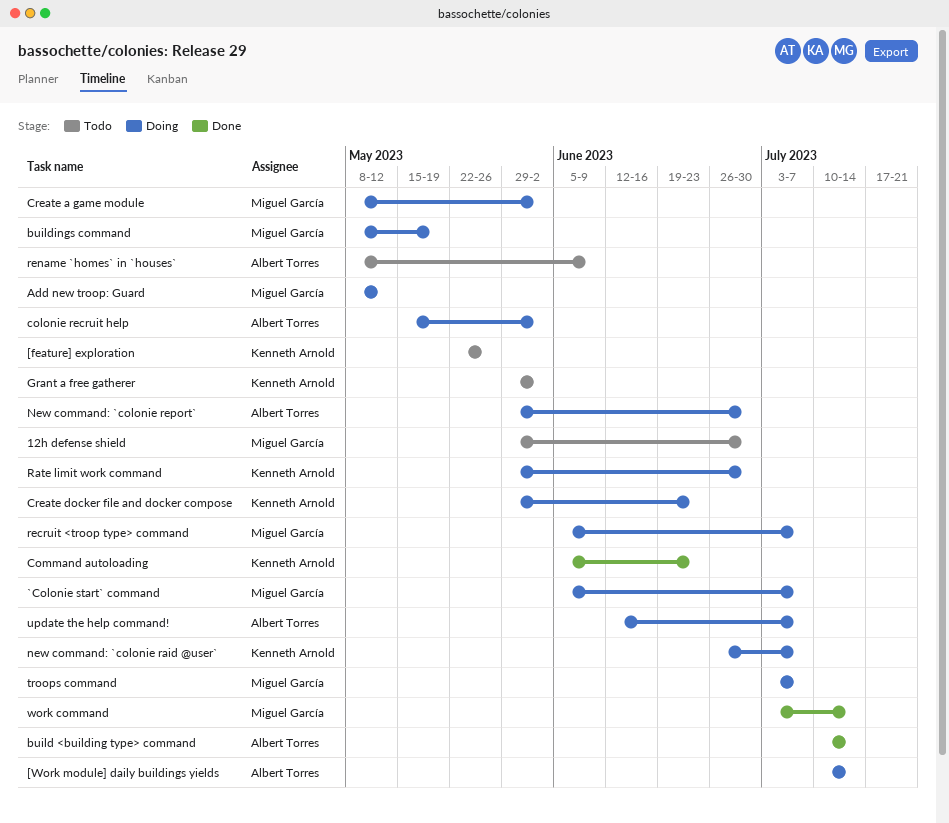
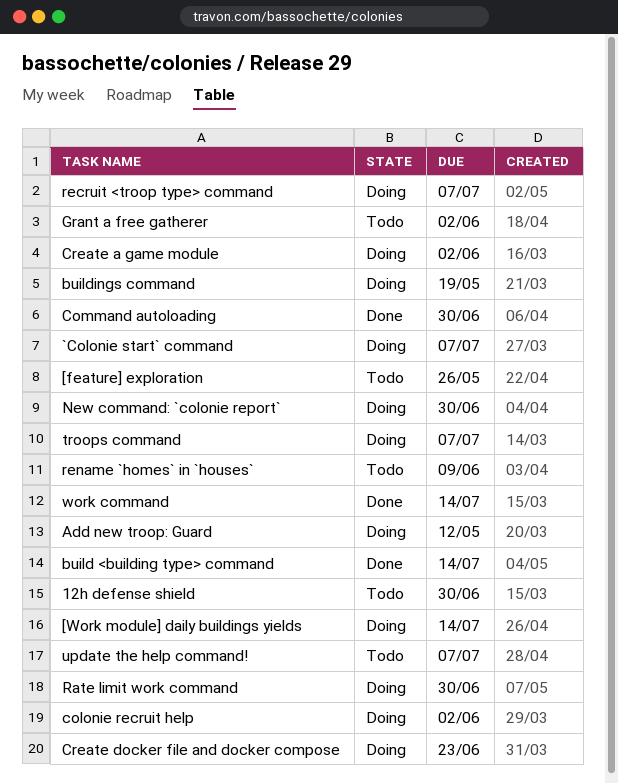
Command autoloading, due: Jun 23 -> Jun 30
new command: `colonie raid @user`: present -> none
update the help command!, status: Doing -> Todo

